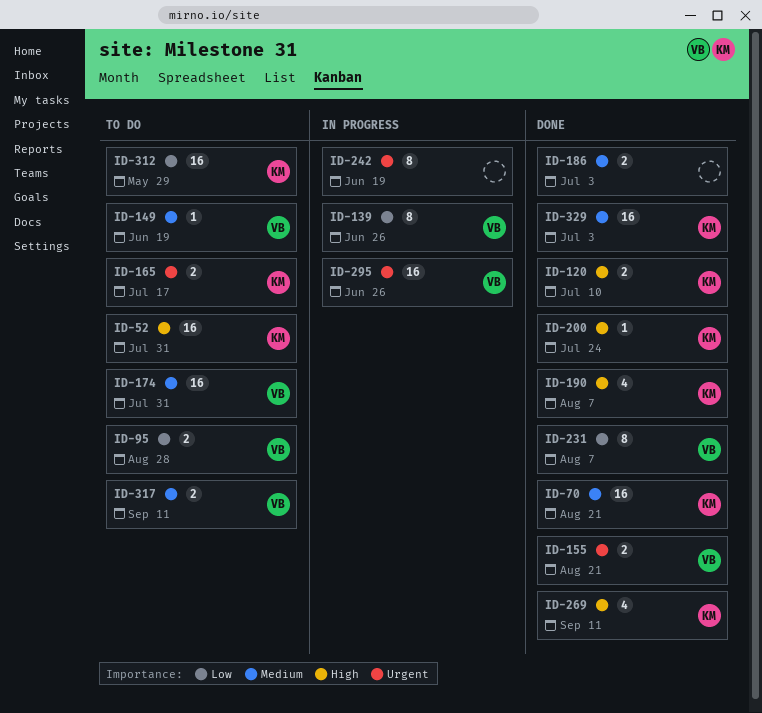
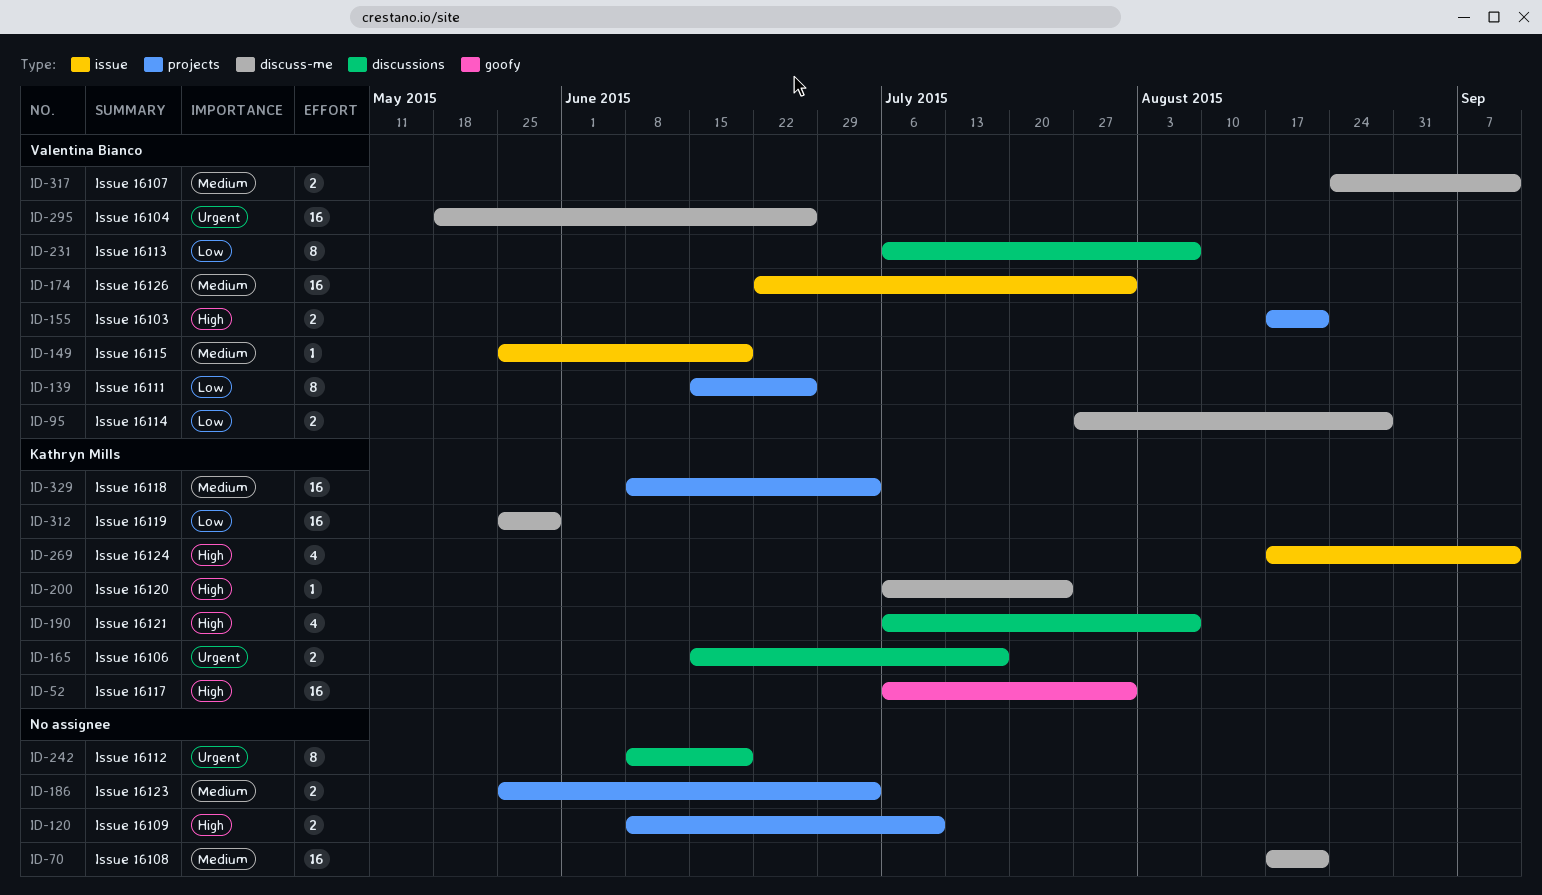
ID-70, owner: Kathryn Mills -> none
ID-120, owner: Kathryn Mills -> none
ID-155, priority: Urgent -> High

